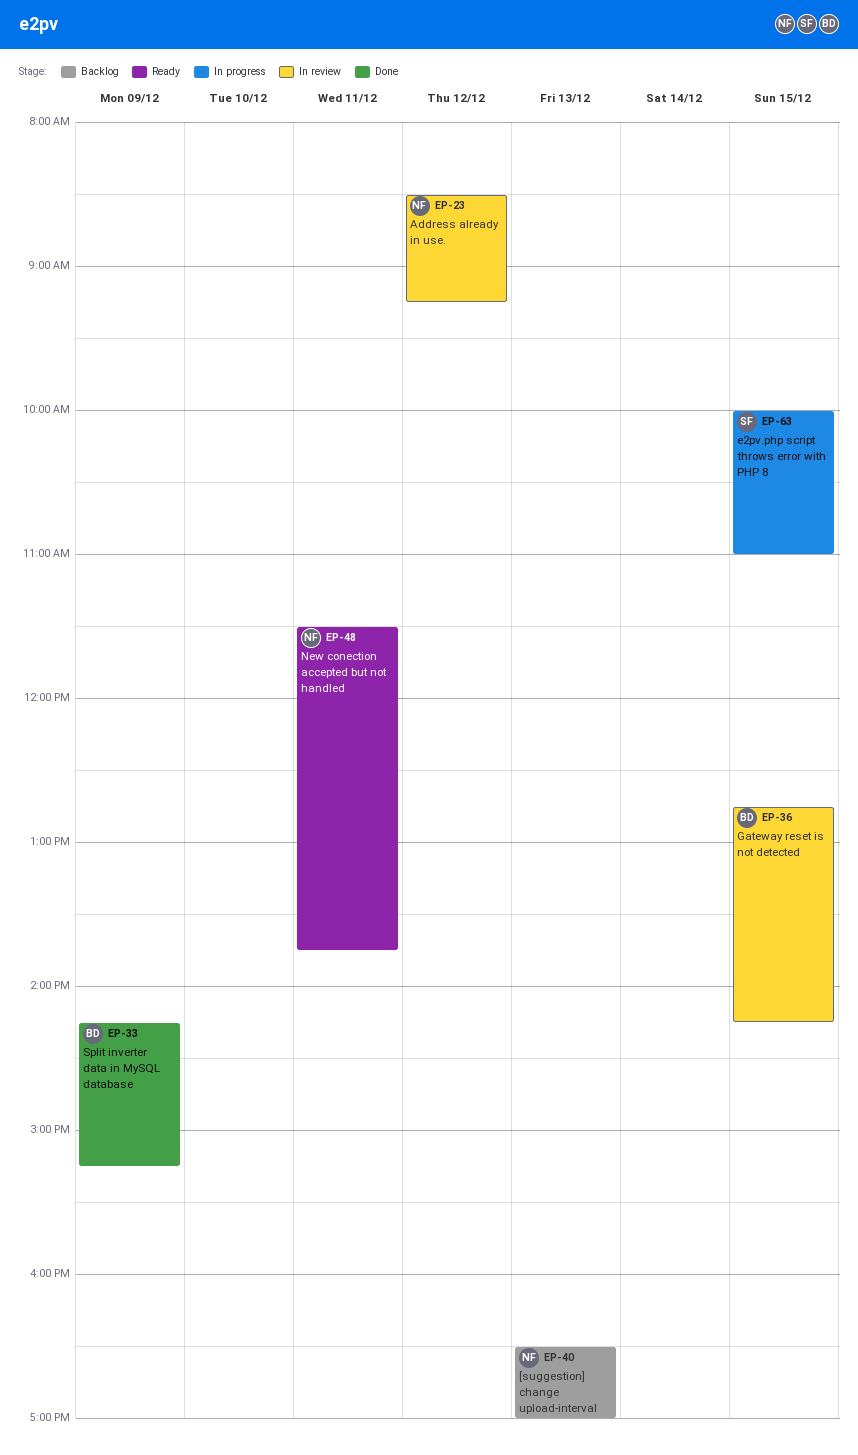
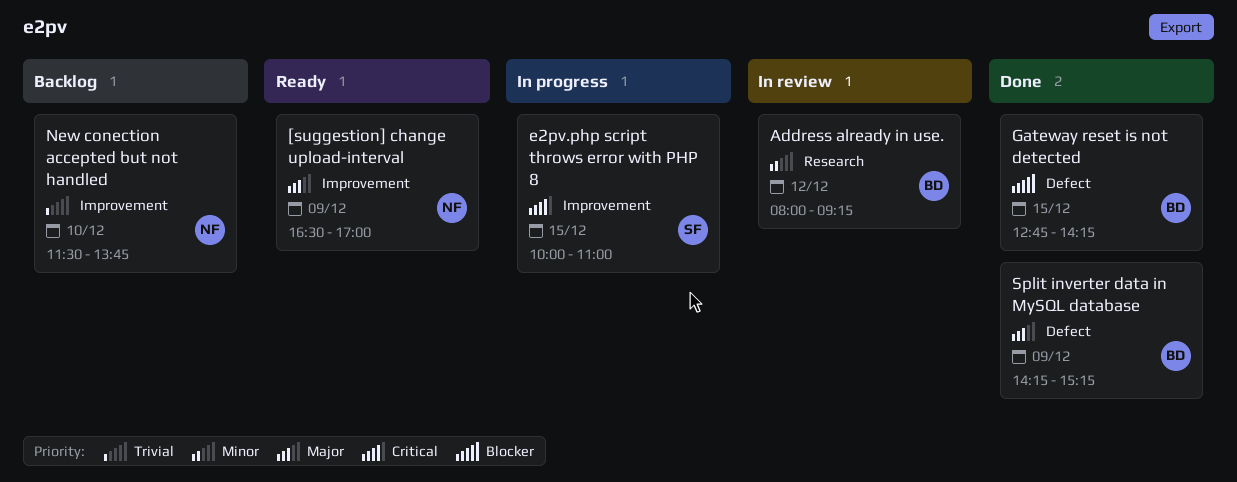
[suggestion] change upload-interval, status: Backlog -> Ready
[suggestion] change upload-interval, day: Dec 13 -> Dec 9
Address already in use., owner: NF -> BD
Address already in use., begins: 08:30 -> 08:00
Gateway reset is not detected, status: In review -> Done
New conection accepted but not handled, status: Ready -> Backlog
New conection accepted but not handled, day: Dec 11 -> Dec 10

